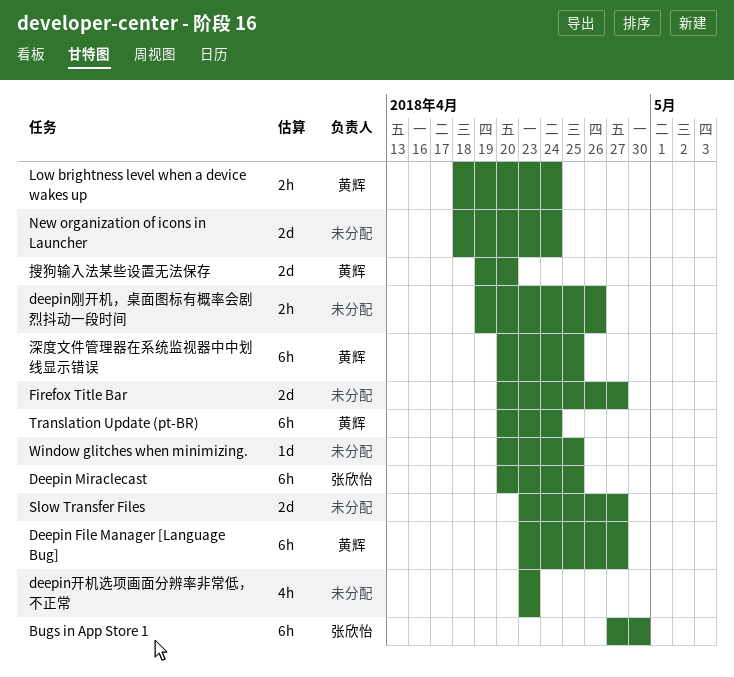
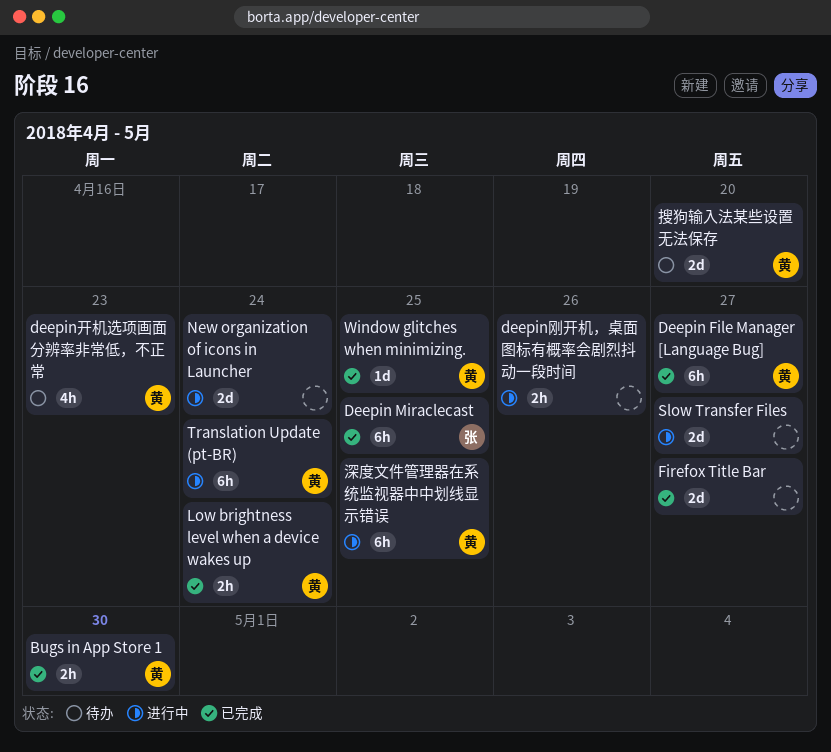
Bugs in App Store 1, owner: 张欣怡 -> 黄辉
Bugs in App Store 1, estimate: 6h -> 2h
deepin开机选项画面分辨率非常低，不正常, owner: none -> 黄辉
Window glitches when minimizing., owner: none -> 黄辉

